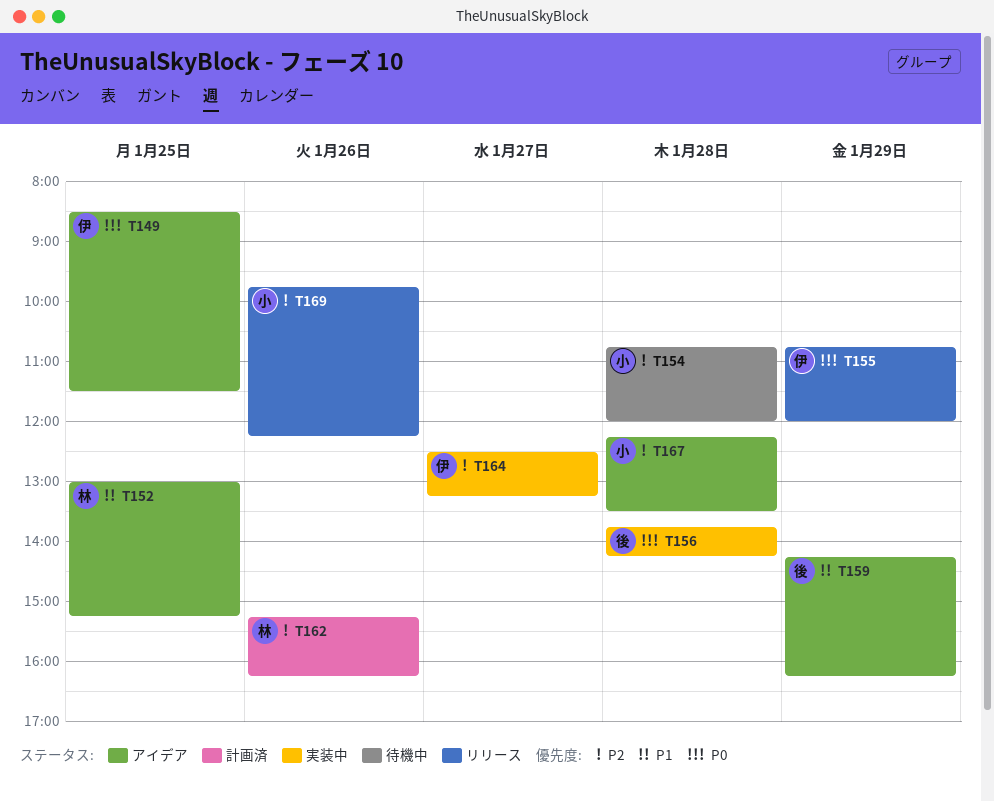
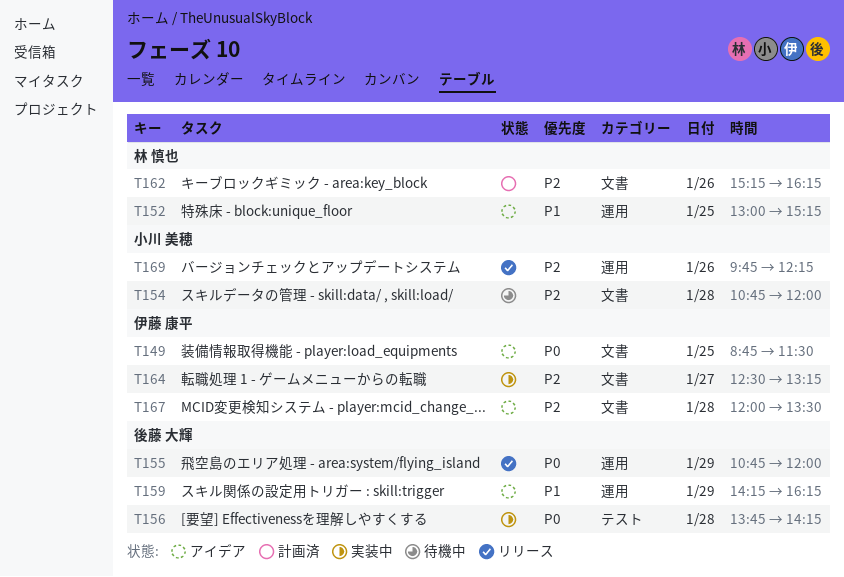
T149, begins: 08:30 -> 08:45
T155, owner: 伊藤 康平 -> 後藤 大輝
T167, owner: 小川 美穂 -> 伊藤 康平
T167, begins: 12:15 -> 12:00

